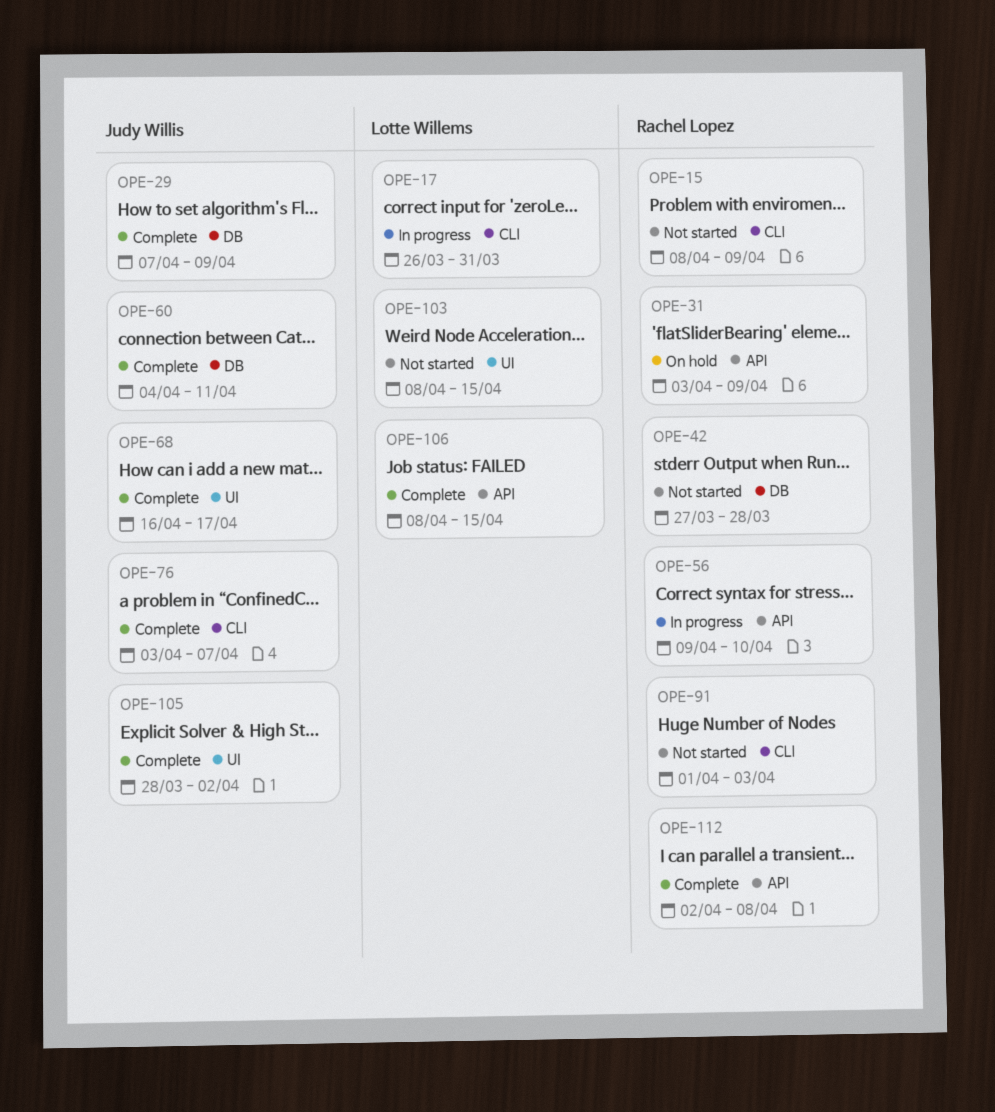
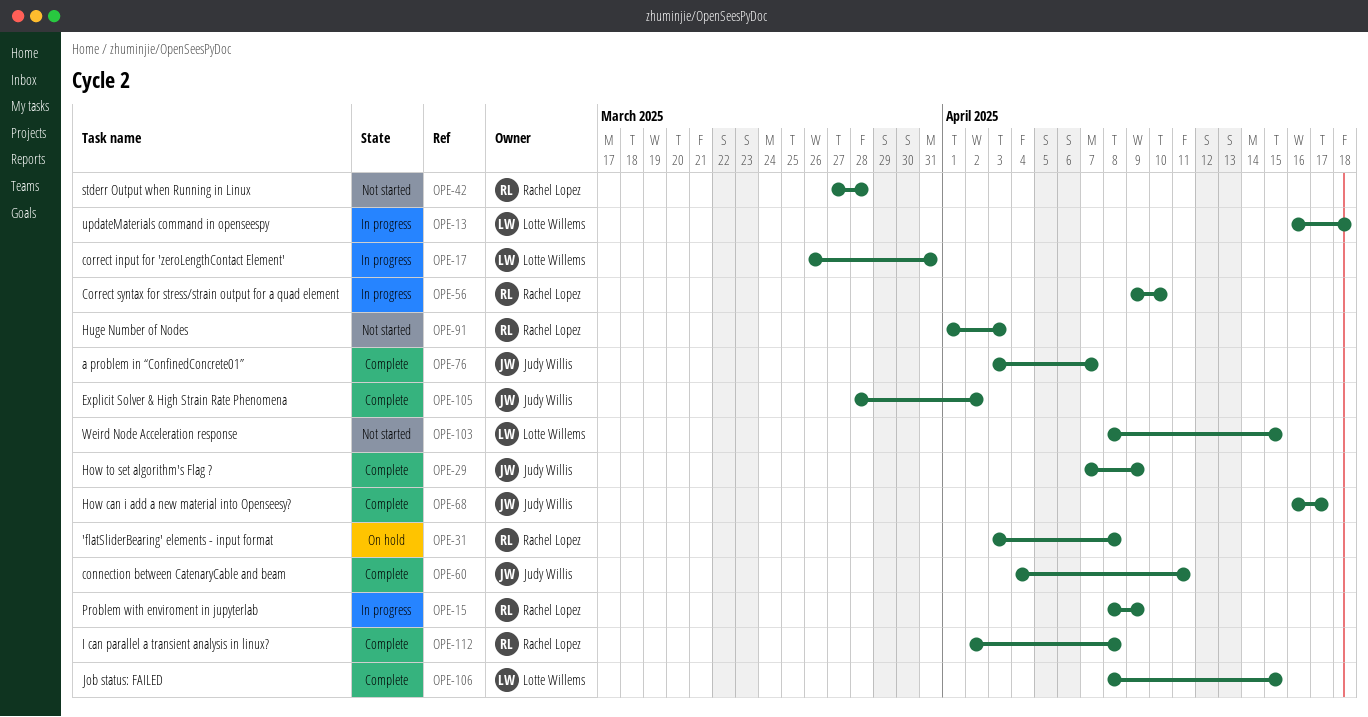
OPE-13: none -> present
OPE-15, status: Not started -> In progress
OPE-31, due: Apr 9 -> Apr 8

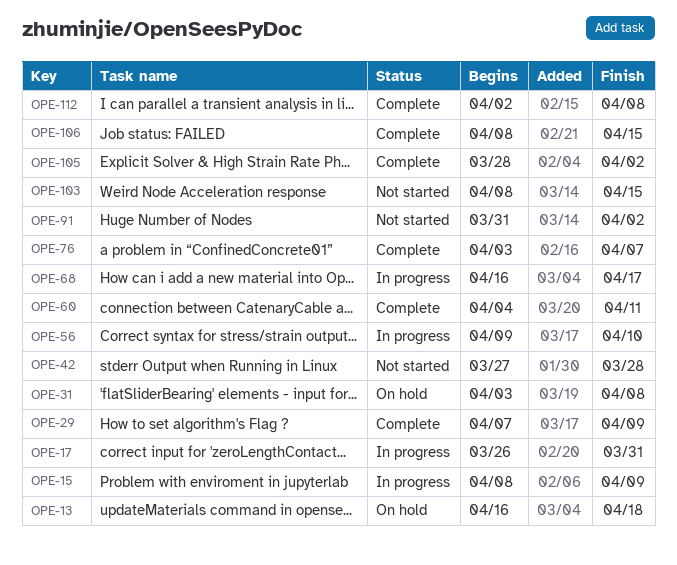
OPE-13, status: In progress -> On hold
OPE-68, status: Complete -> In progress
OPE-91, start: Apr 1 -> Mar 31
OPE-91, due: Apr 3 -> Apr 2

